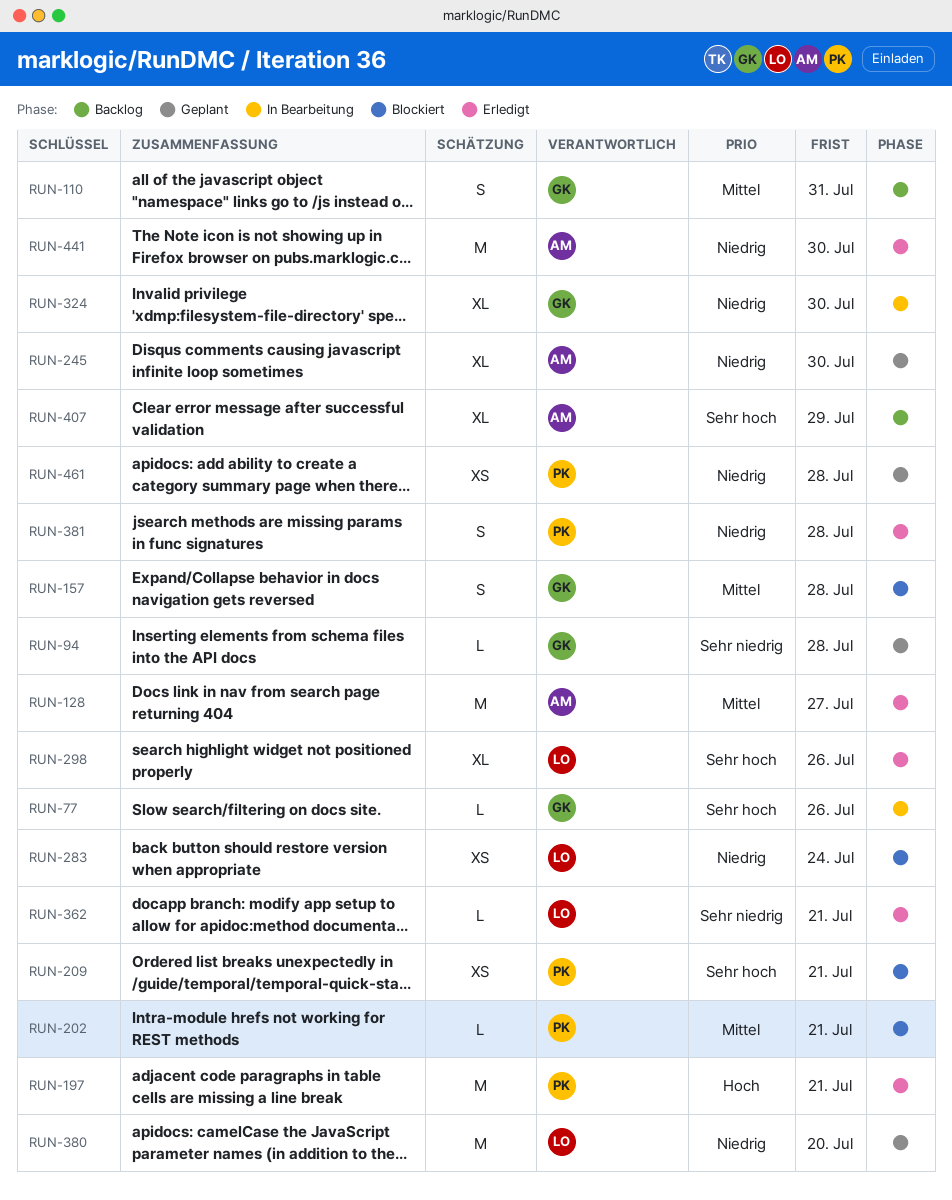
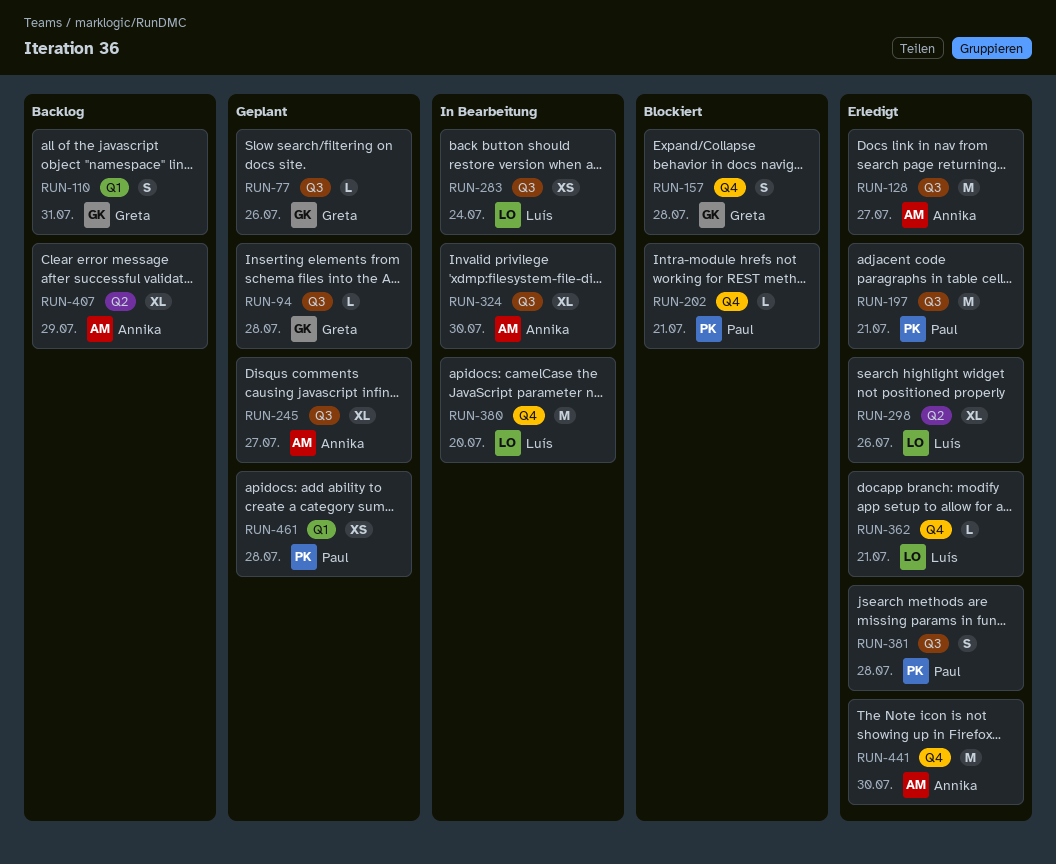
RUN-77, status: In Bearbeitung -> Geplant
RUN-209: present -> none
RUN-245, due: Jul 30 -> Jul 27
RUN-283, status: Blockiert -> In Bearbeitung
RUN-324, owner: Greta -> Annika
RUN-380, status: Geplant -> In Bearbeitung

